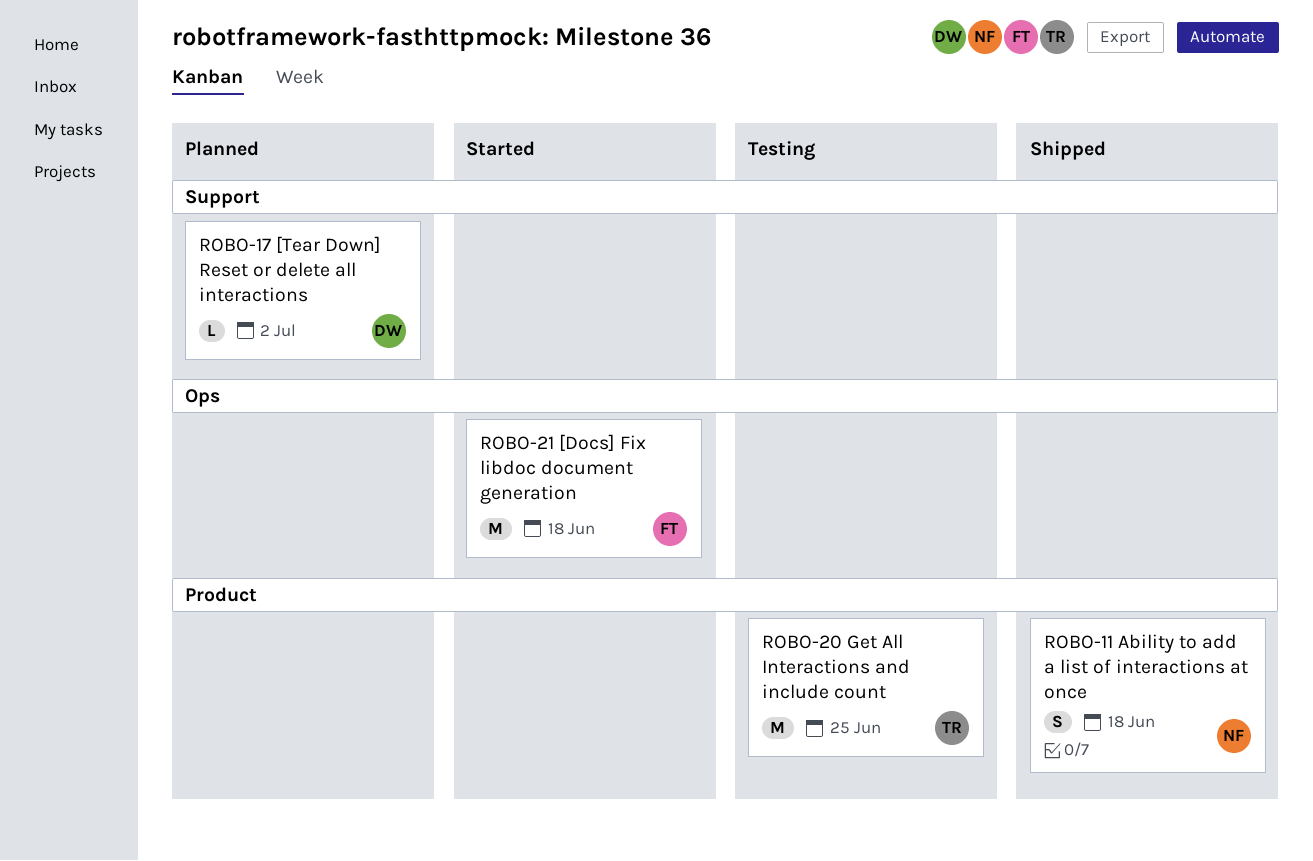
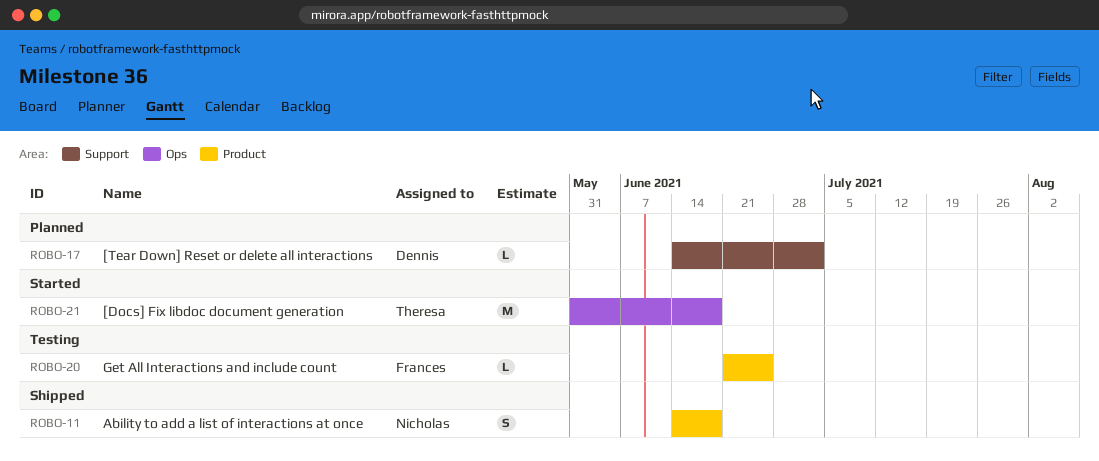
ROBO-20, owner: Theresa -> Frances
ROBO-20, estimate: M -> L
ROBO-21, owner: Frances -> Theresa

